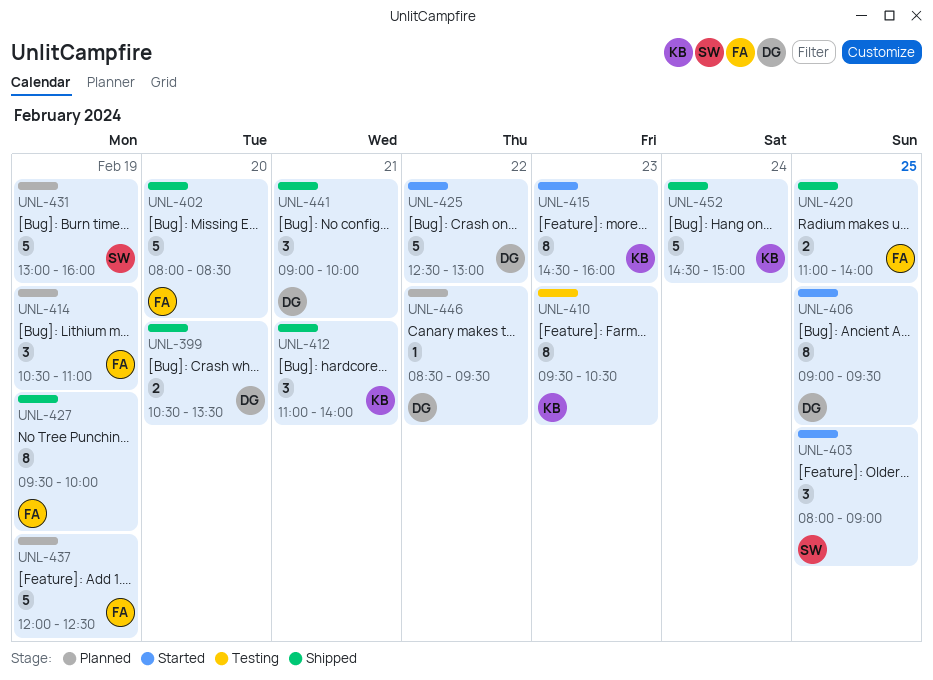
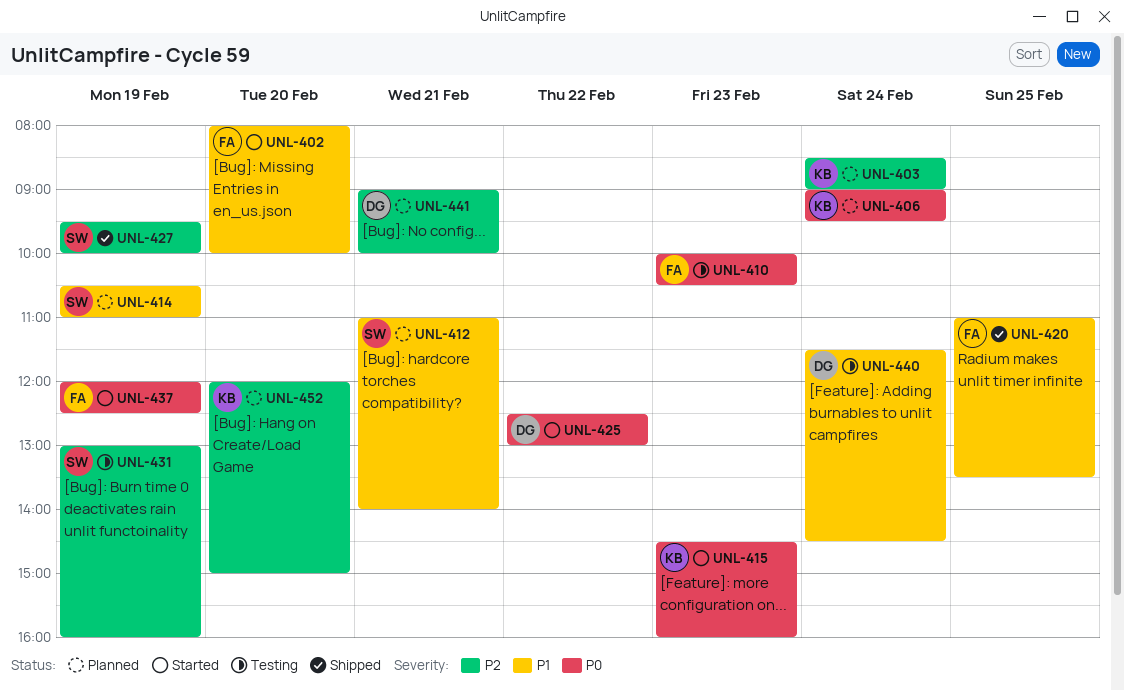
UNL-399: present -> none
UNL-402, status: Shipped -> Started
UNL-402, ends: 08:30 -> 10:00
UNL-403, status: Started -> Planned
UNL-403, owner: SW -> KB
UNL-403, day: Feb 25 -> Feb 24
UNL-403, begins: 08:00 -> 08:30
UNL-406, status: Started -> Planned
UNL-406, owner: DG -> KB
UNL-406, day: Feb 25 -> Feb 24
UNL-410, owner: KB -> FA
UNL-410, begins: 09:30 -> 10:00
UNL-412, status: Shipped -> Planned
UNL-412, owner: KB -> SW
UNL-414, owner: FA -> SW
UNL-420, ends: 14:00 -> 13:30
UNL-427, owner: FA -> SW
UNL-431, status: Planned -> Testing
UNL-437, status: Planned -> Started
UNL-440: none -> present
UNL-441, status: Shipped -> Planned
UNL-446: present -> none
UNL-452, status: Shipped -> Planned
UNL-452, day: Feb 24 -> Feb 20
UNL-452, begins: 14:30 -> 12:00

